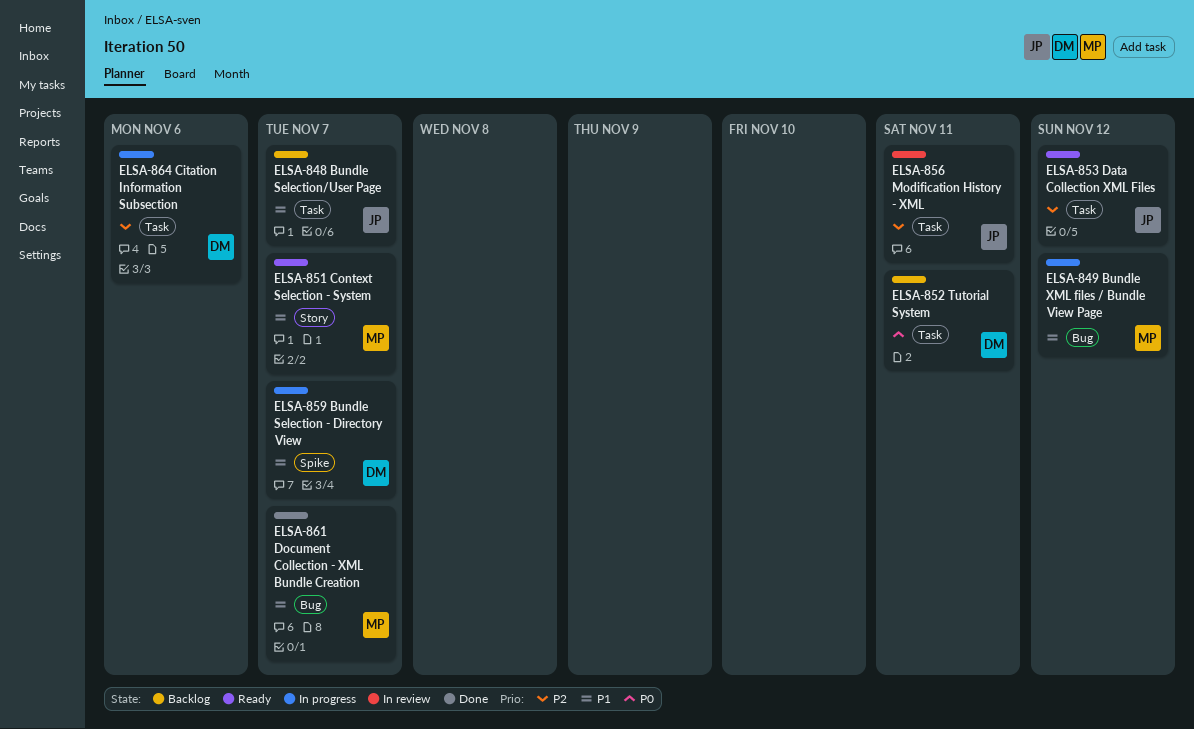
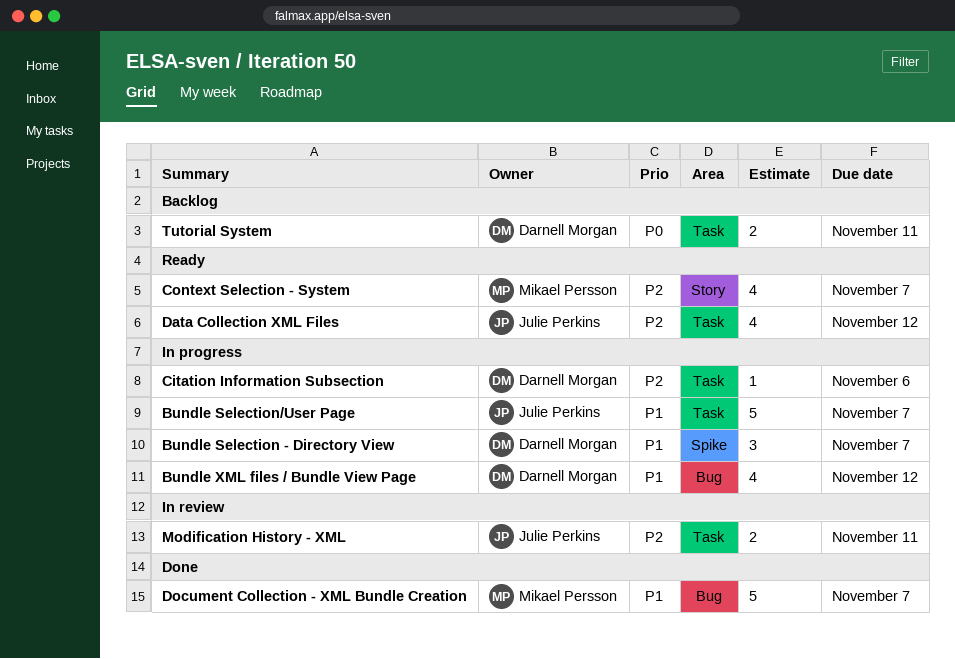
Bundle Selection/User Page, status: Backlog -> In progress
Bundle XML files / Bundle View Page, owner: Mikael Persson -> Darnell Morgan
Context Selection - System, priority: P1 -> P2

